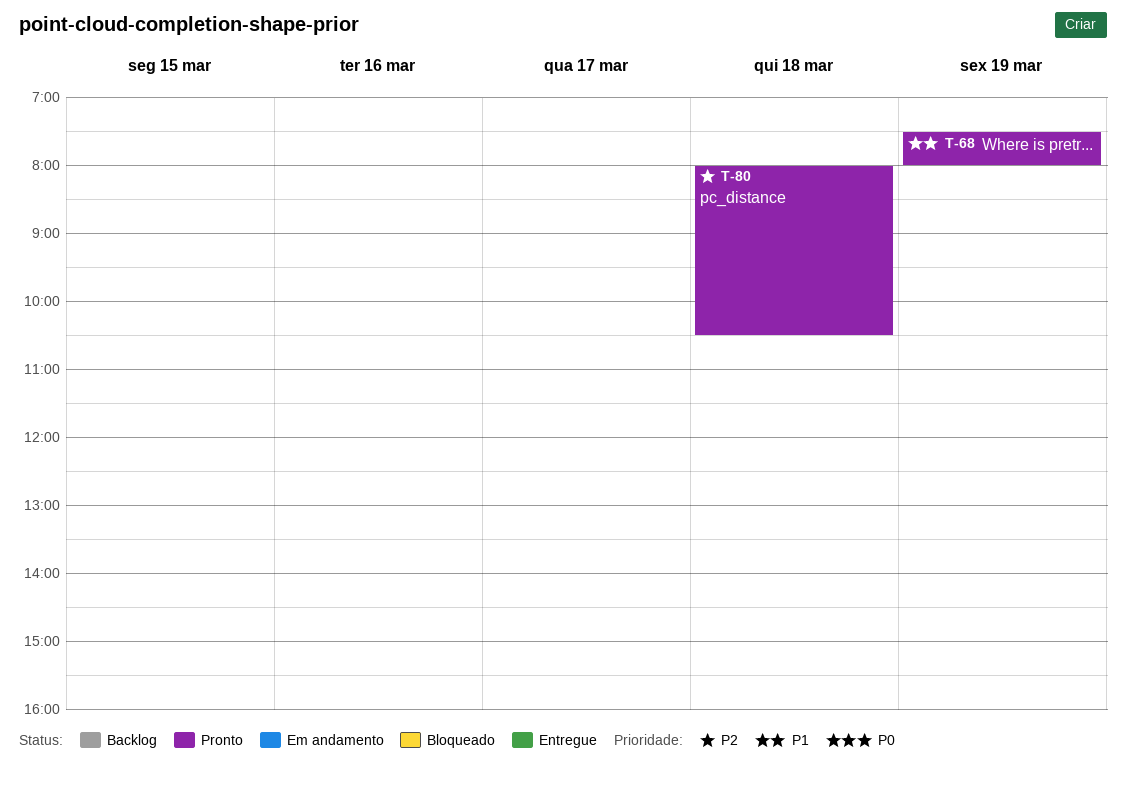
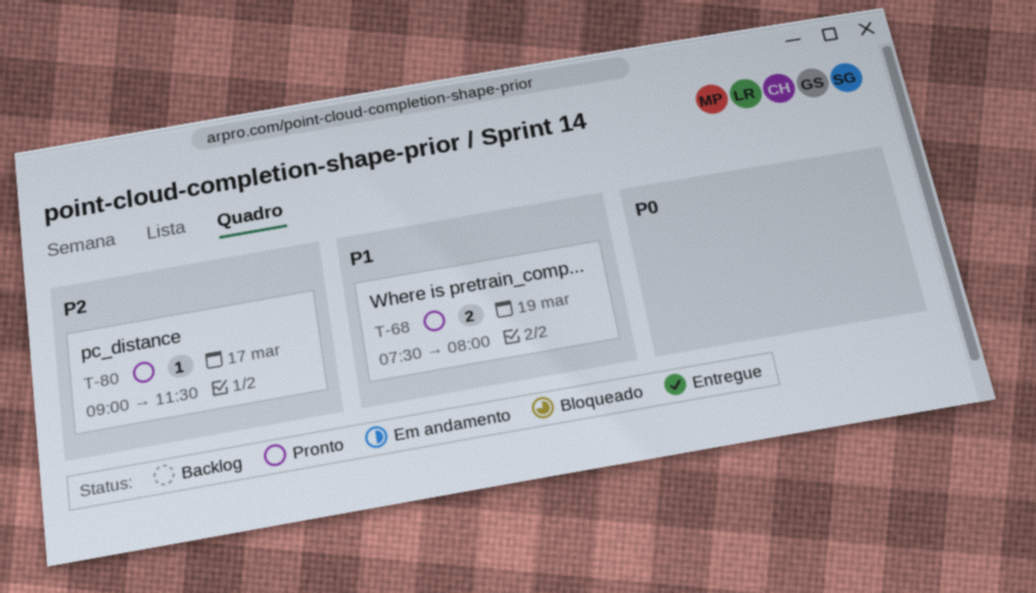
T-80, day: Mar 18 -> Mar 17
T-80, begins: 08:00 -> 09:00
T-80, ends: 10:30 -> 11:30

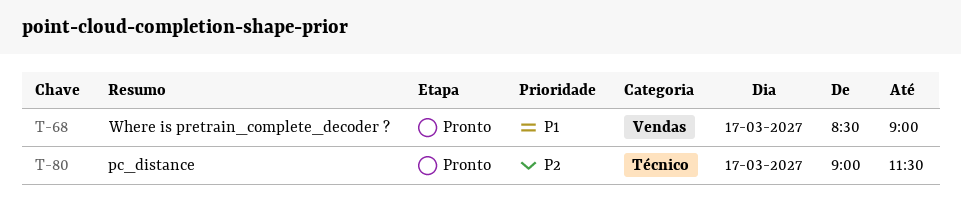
T-68, day: Mar 19 -> Mar 17
T-68, begins: 07:30 -> 08:30
T-68, ends: 08:00 -> 09:00

